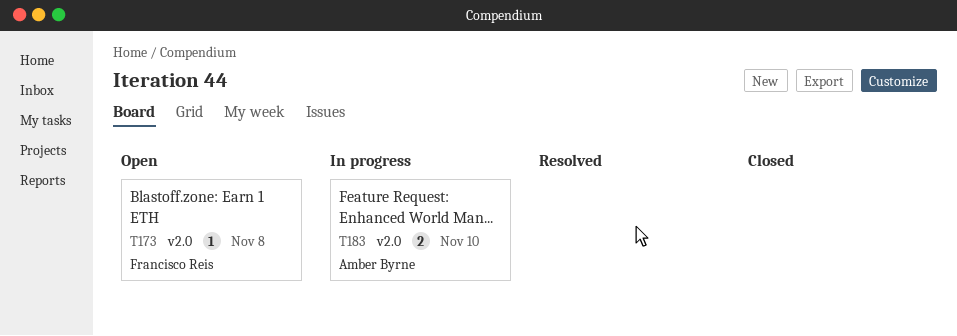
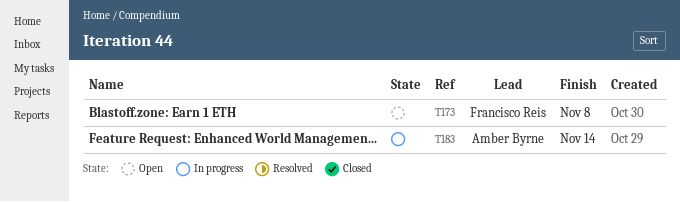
T183, due: Nov 10 -> Nov 14

